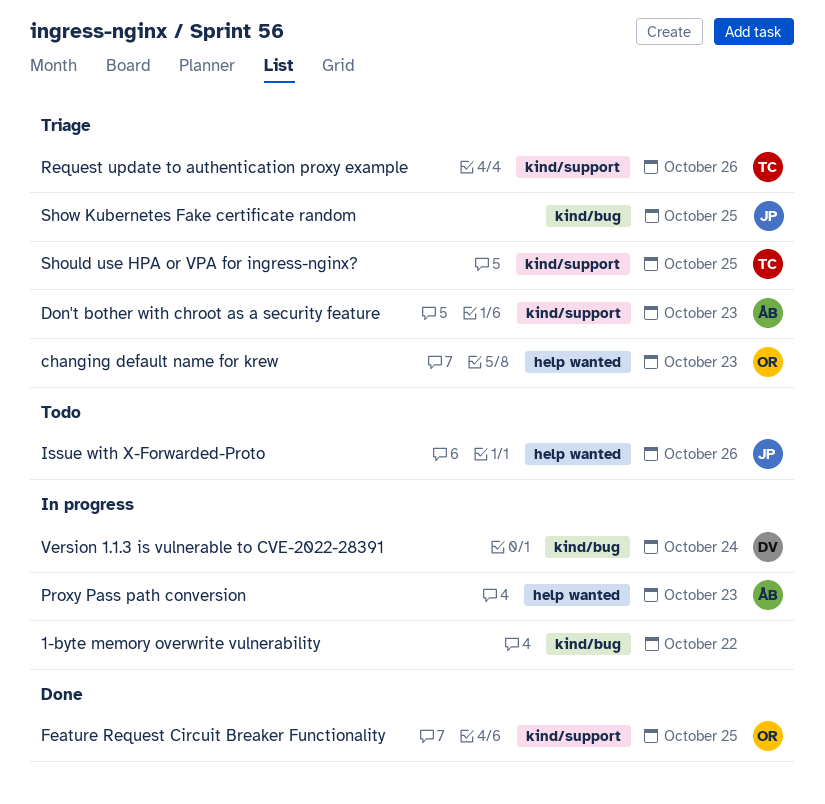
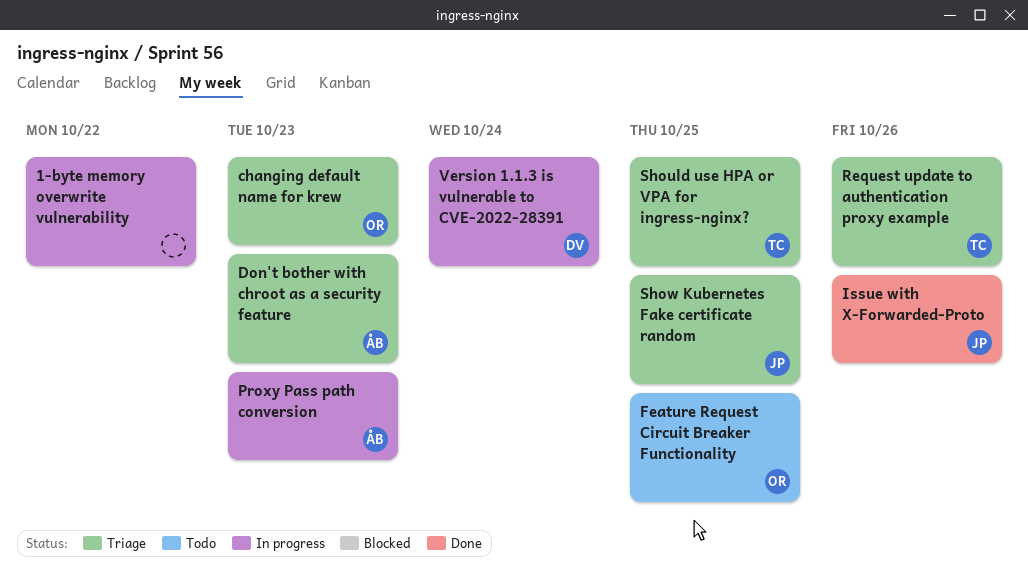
Feature Request Circuit Breaker Functionality, status: Done -> Todo
Issue with X-Forwarded-Proto, status: Todo -> Done

